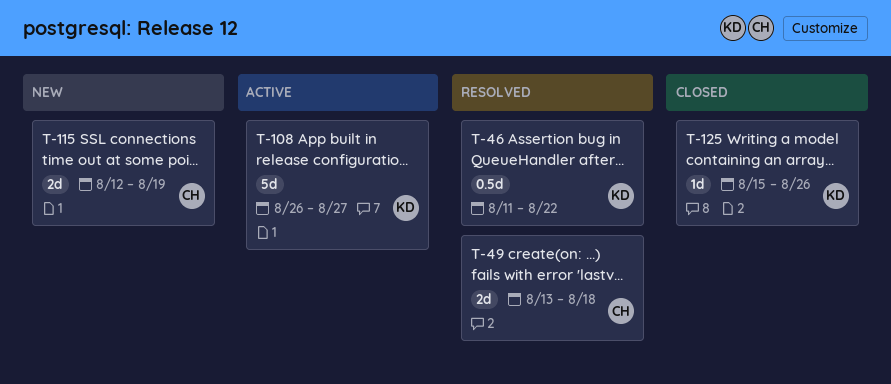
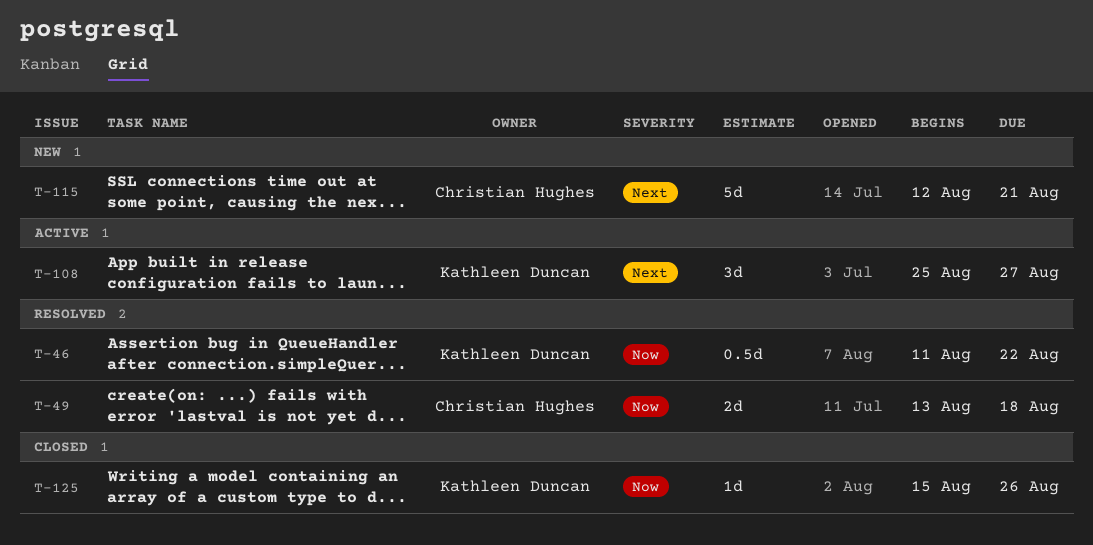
T-108, estimate: 5d -> 3d
T-108, start: Aug 26 -> Aug 25
T-115, estimate: 2d -> 5d
T-115, due: Aug 19 -> Aug 21

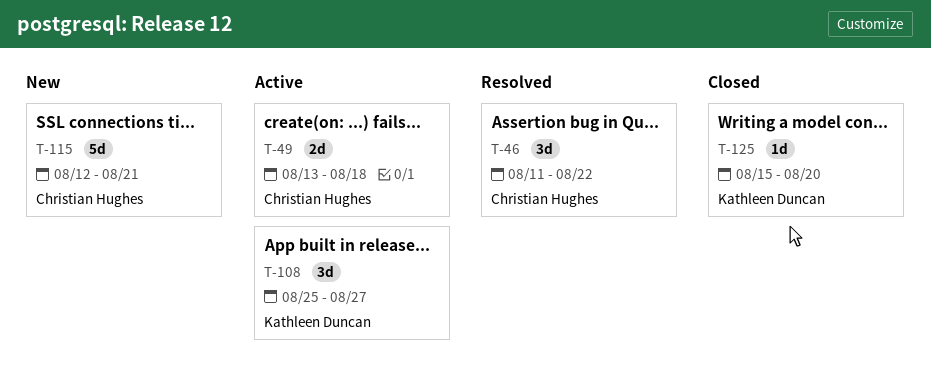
T-46, owner: Kathleen Duncan -> Christian Hughes
T-46, estimate: 0.5d -> 3d
T-49, status: Resolved -> Active
T-125, due: Aug 26 -> Aug 20

